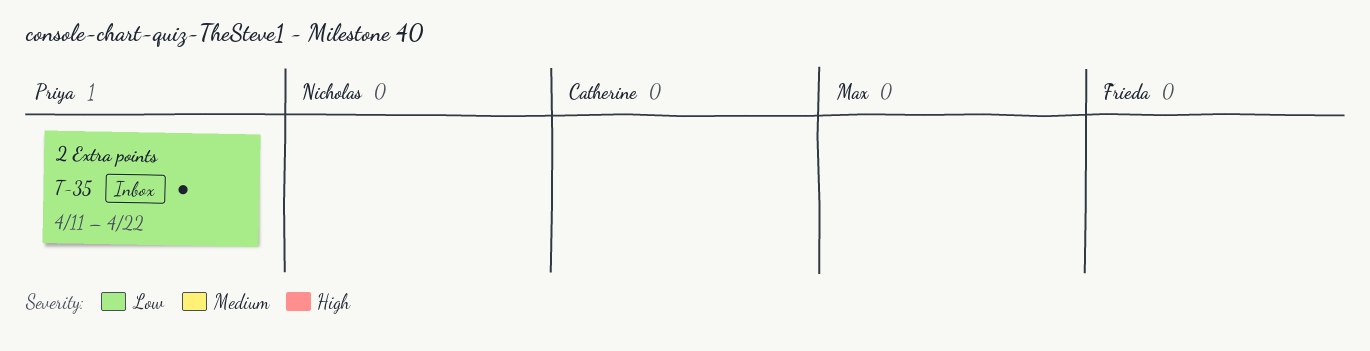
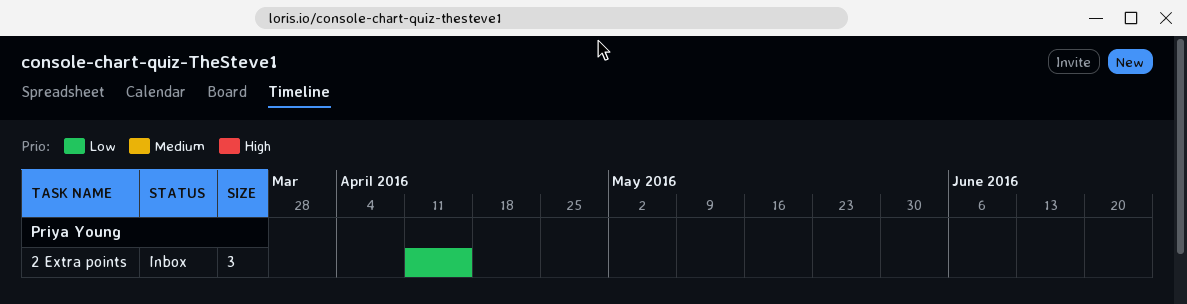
2 Extra points, estimate: 1 -> 3
2 Extra points, due: Apr 22 -> Apr 15

